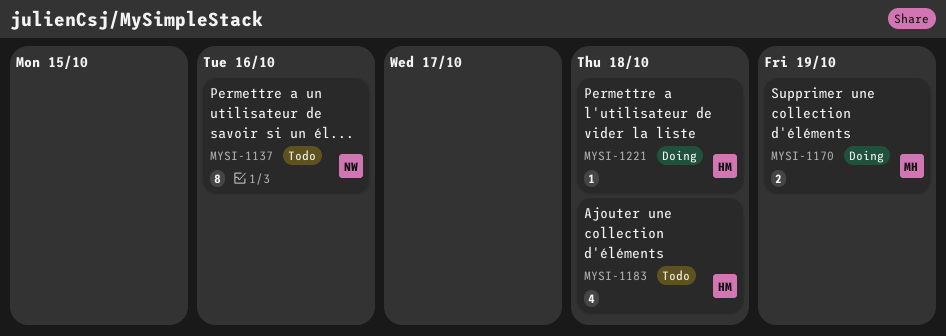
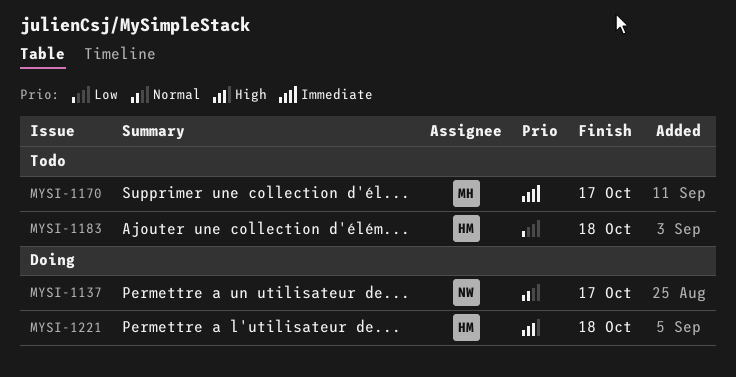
MYSI-1137, status: Todo -> Doing
MYSI-1137, due: Oct 16 -> Oct 17
MYSI-1170, status: Doing -> Todo
MYSI-1170, due: Oct 19 -> Oct 17

